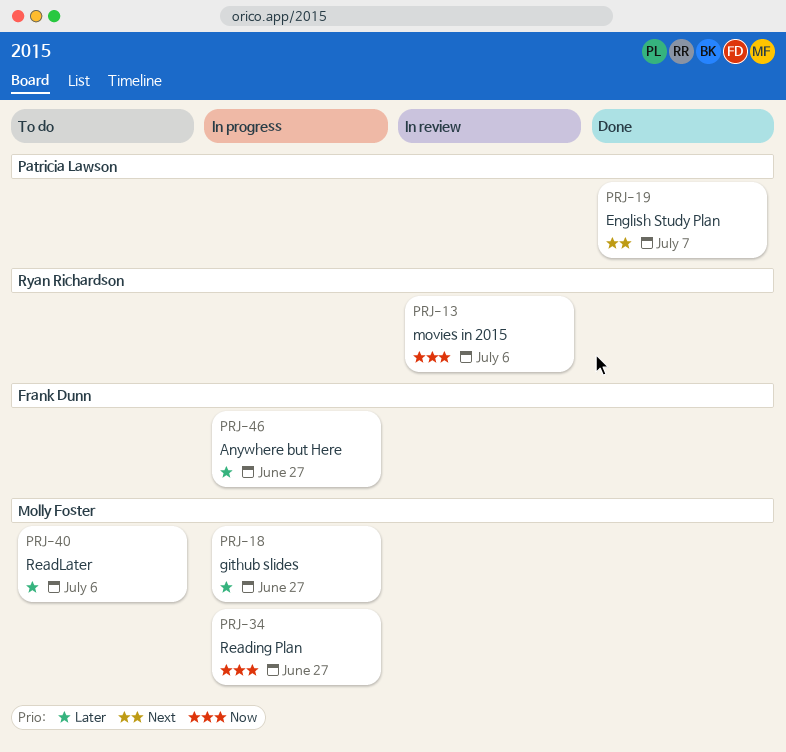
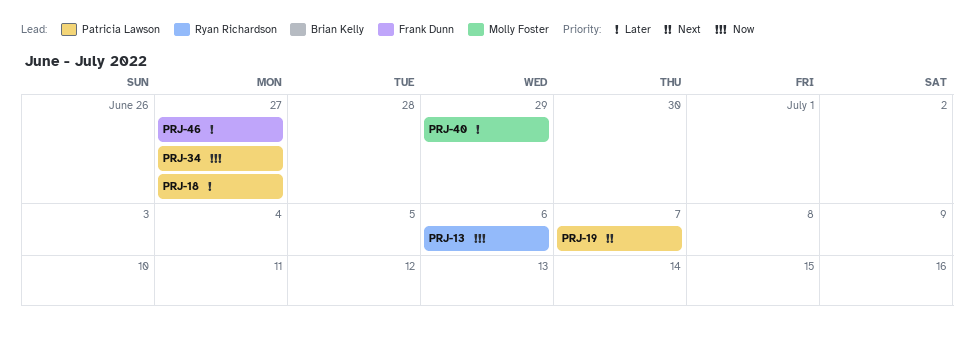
PRJ-18, owner: Molly Foster -> Patricia Lawson
PRJ-34, owner: Molly Foster -> Patricia Lawson
PRJ-40, due: Jul 6 -> Jun 29

